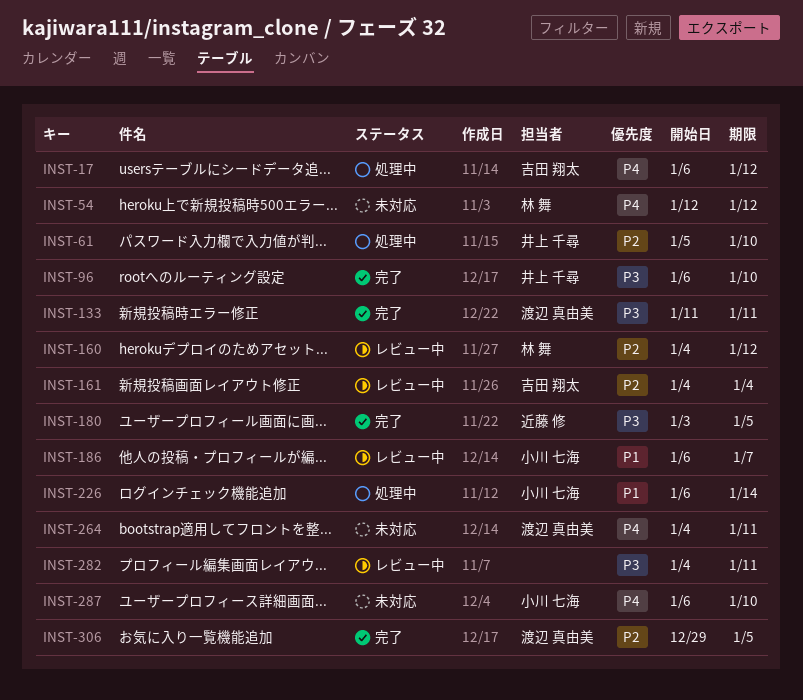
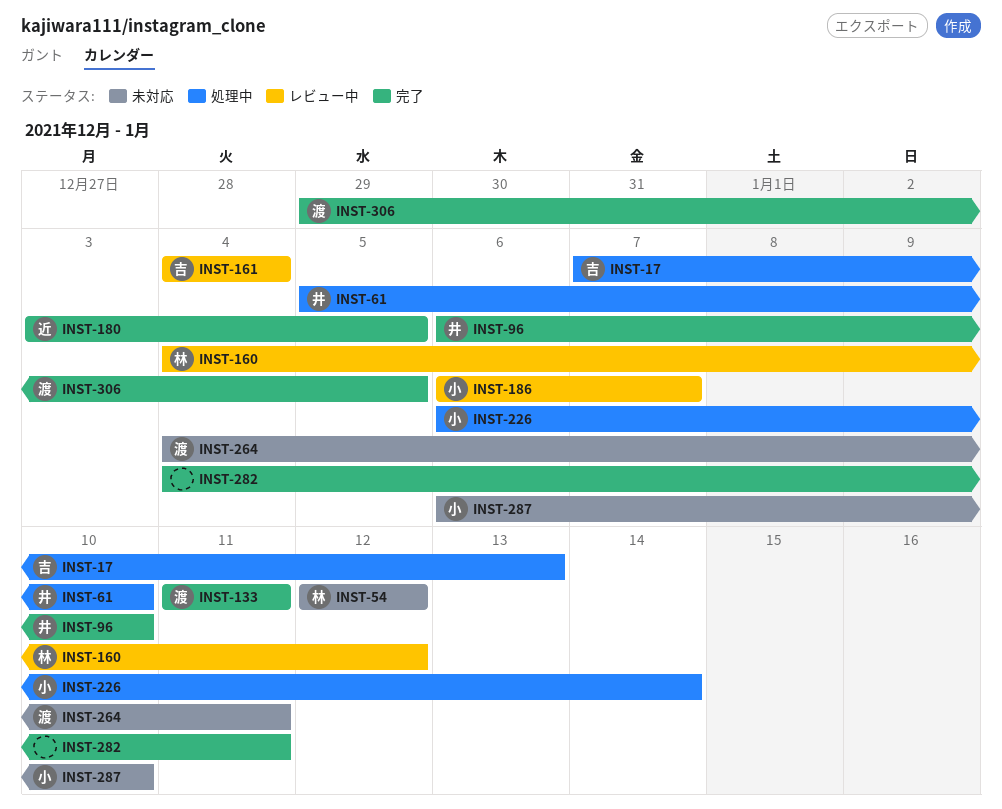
INST-17, start: Jan 6 -> Jan 7
INST-17, due: Jan 12 -> Jan 13
INST-282, status: レビュー中 -> 完了

